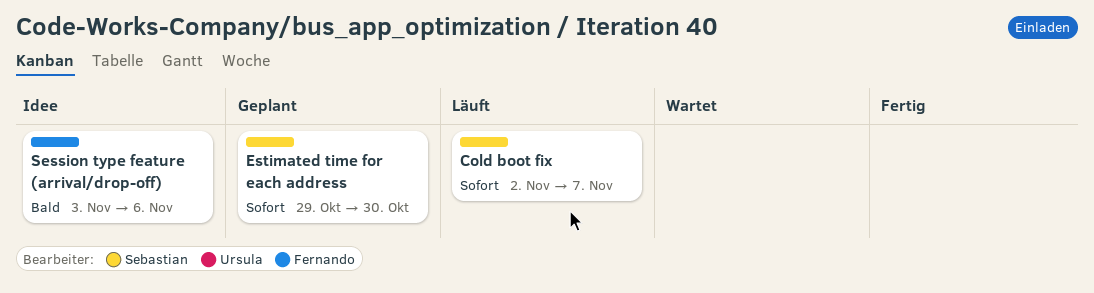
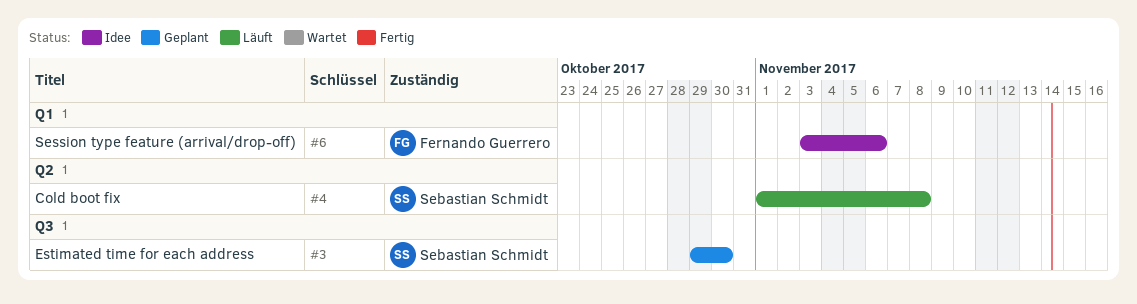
Cold boot fix, start: Nov 2 -> Nov 1
Cold boot fix, due: Nov 7 -> Nov 8

